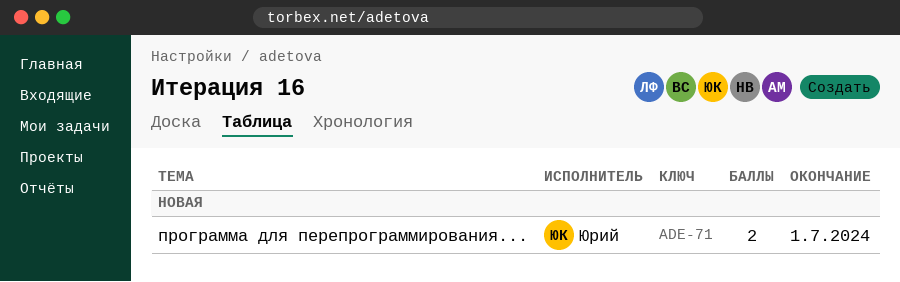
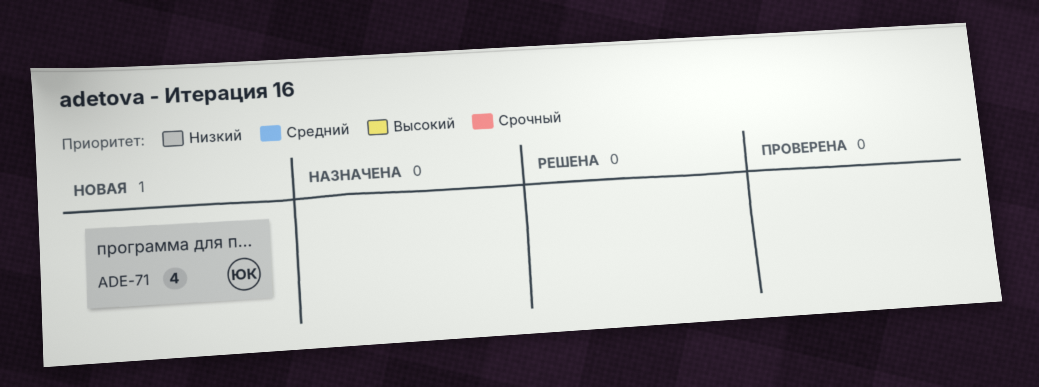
ADE-71, estimate: 2 -> 4

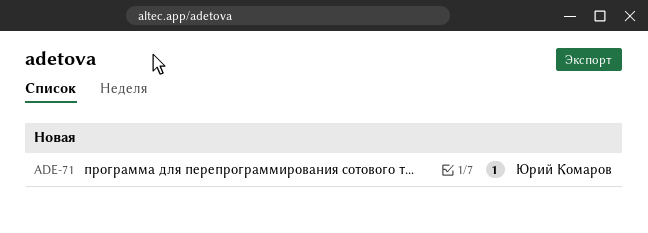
ADE-71, estimate: 4 -> 1

